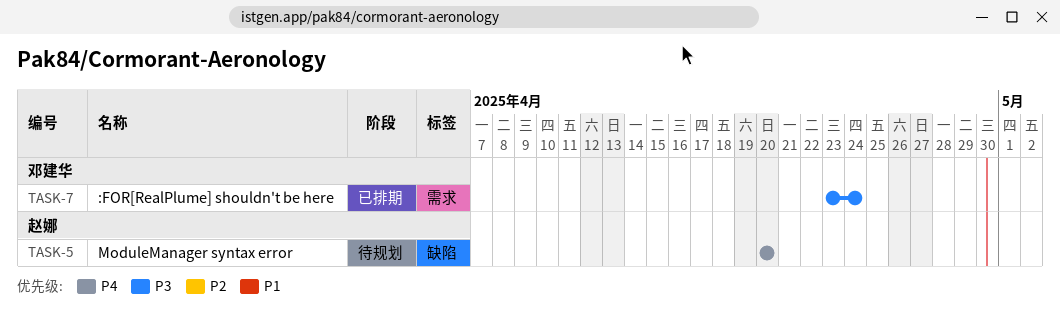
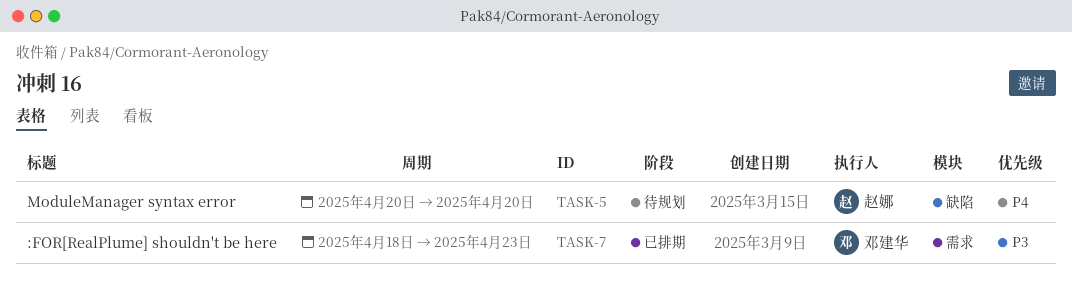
TASK-7, start: Apr 23 -> Apr 18
TASK-7, due: Apr 24 -> Apr 23

